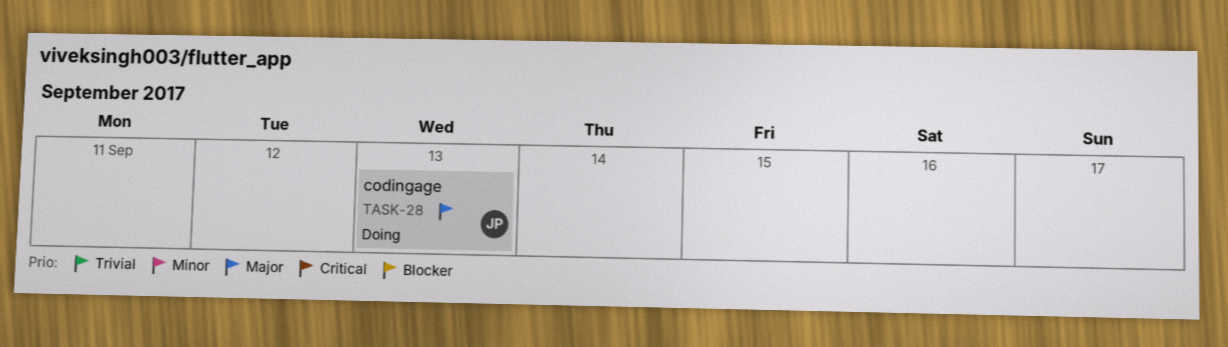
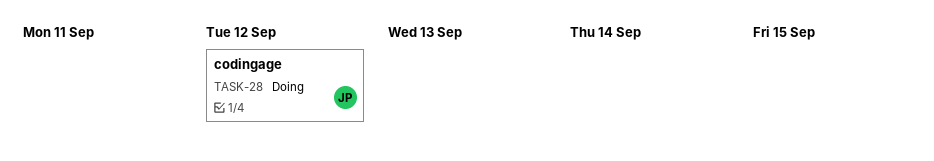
TASK-28, due: Sep 13 -> Sep 12

